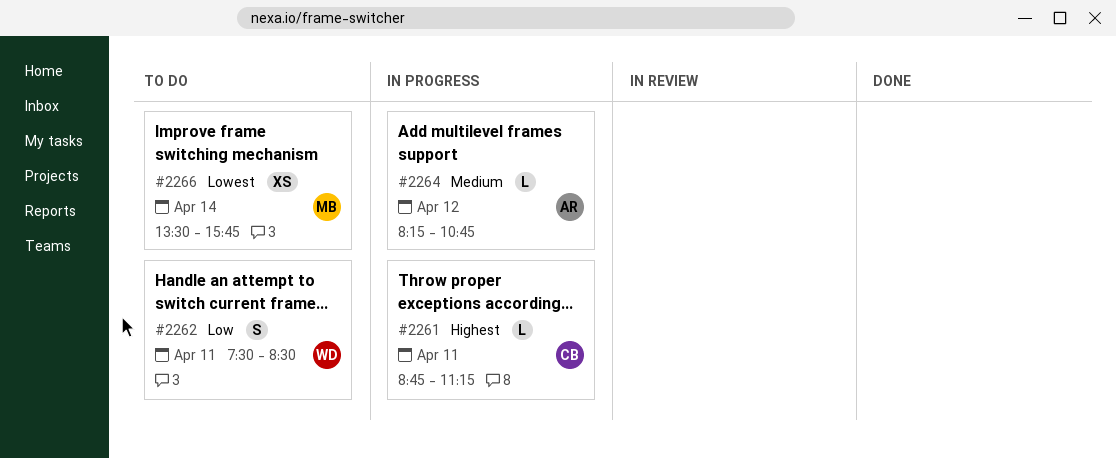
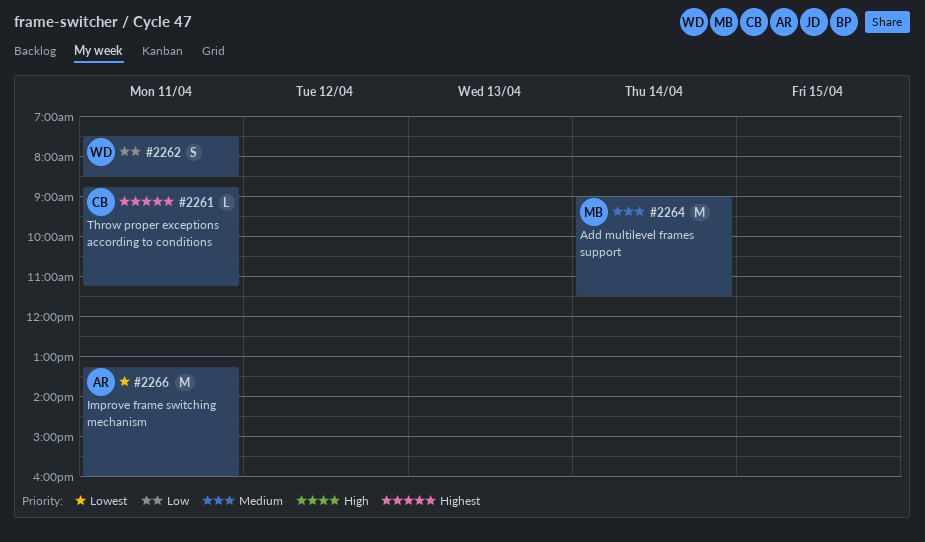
#2264, owner: AR -> MB
#2264, estimate: L -> M
#2264, day: Apr 12 -> Apr 14
#2264, begins: 08:15 -> 09:00
#2264, ends: 10:45 -> 11:30
#2266, owner: MB -> AR
#2266, estimate: XS -> M
#2266, day: Apr 14 -> Apr 11
#2266, begins: 13:30 -> 13:15
#2266, ends: 15:45 -> 16:00

